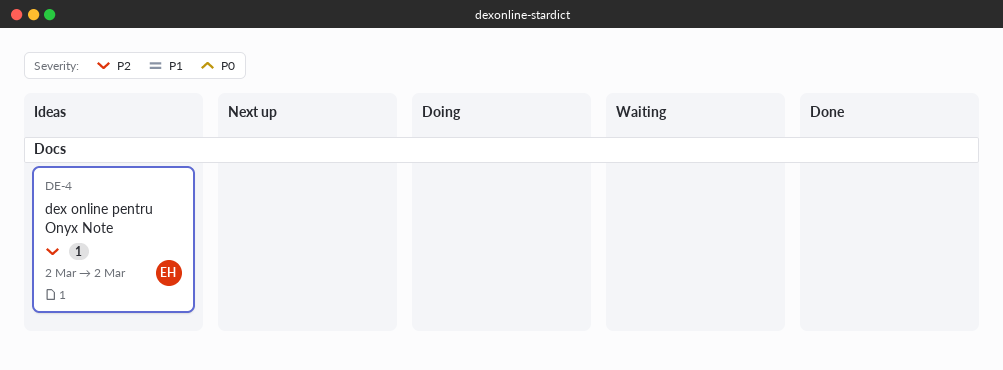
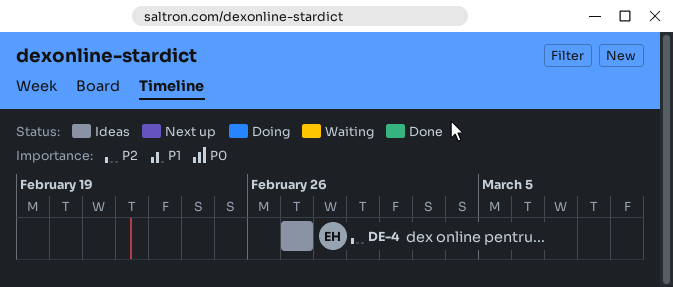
DE-4, start: Mar 2 -> Feb 27
DE-4, due: Mar 2 -> Feb 27

